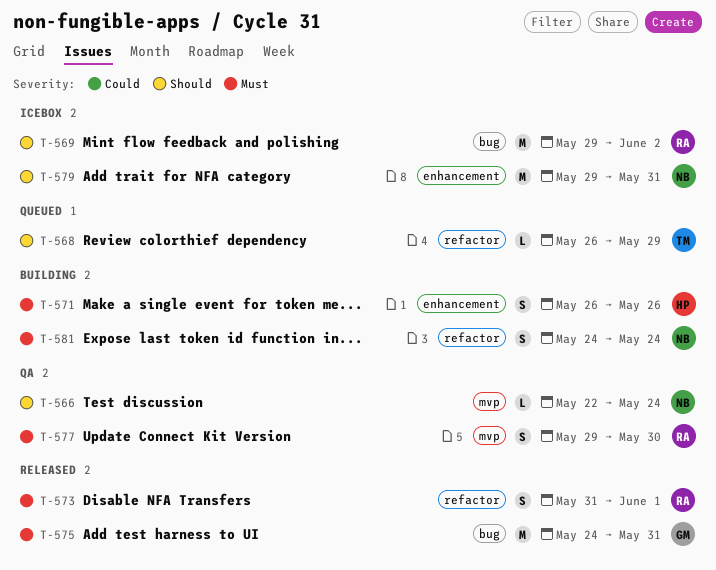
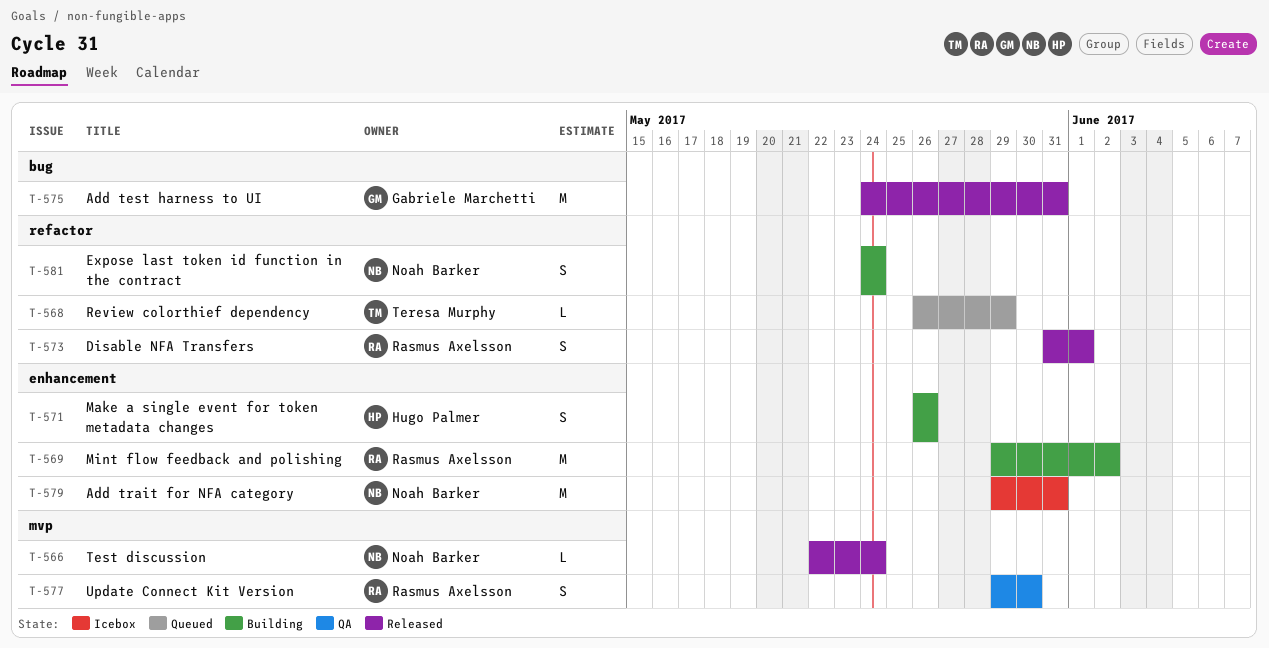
T-566, status: QA -> Released
T-569, status: Icebox -> Building
T-569, label: bug -> enhancement

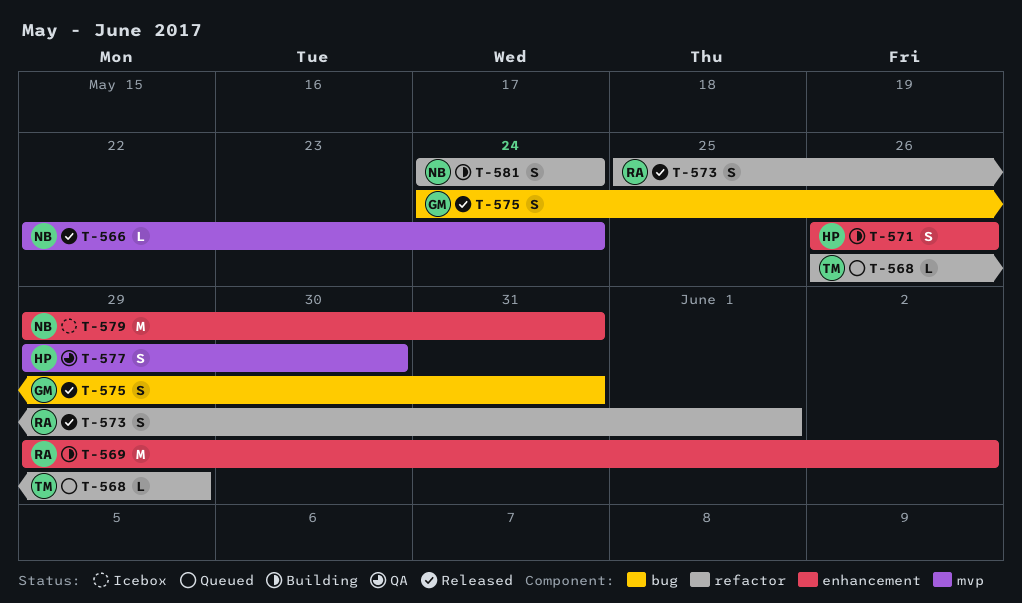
T-573, start: May 31 -> May 25
T-575, estimate: M -> S
T-577, owner: Rasmus Axelsson -> Hugo Palmer

